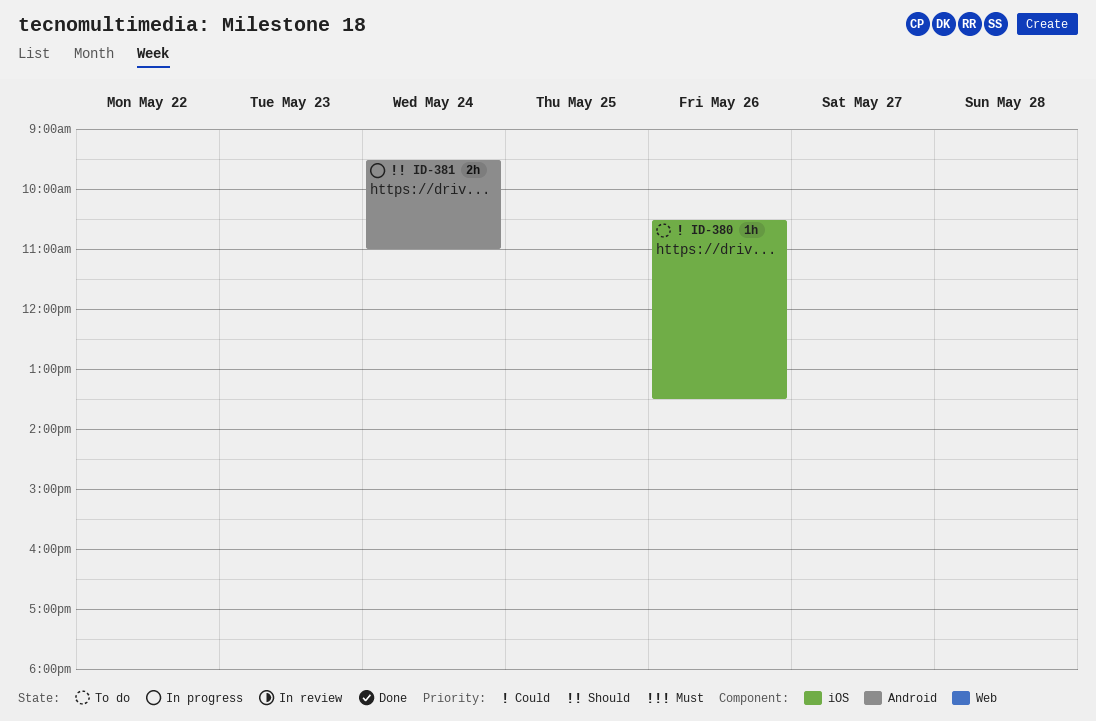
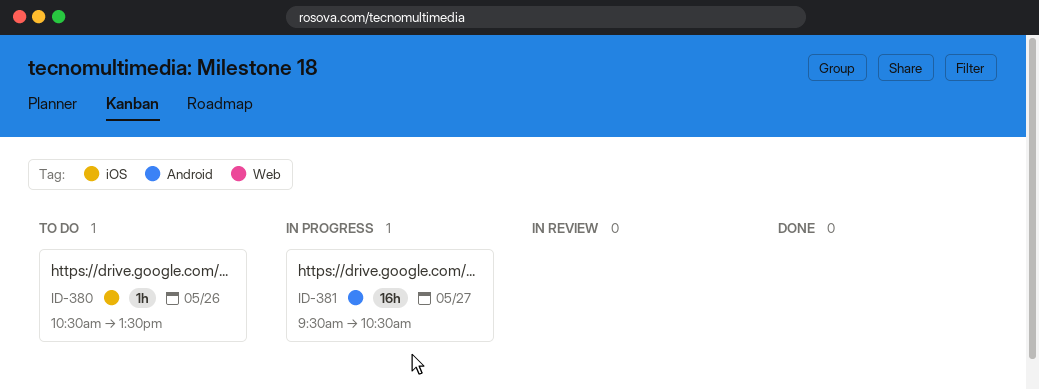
ID-381, estimate: 2h -> 16h
ID-381, day: May 24 -> May 27
ID-381, ends: 11:00 -> 10:30

